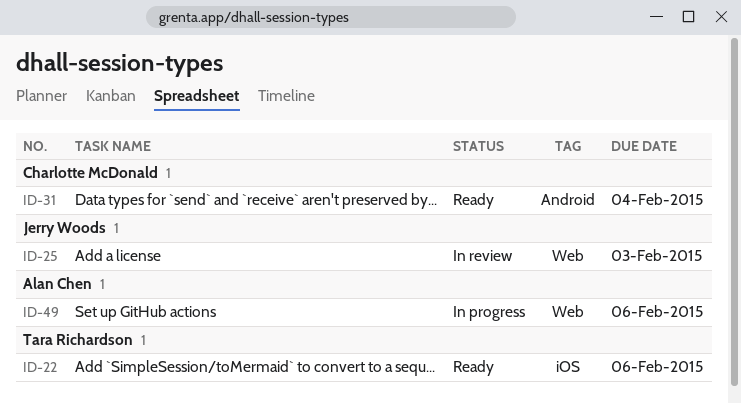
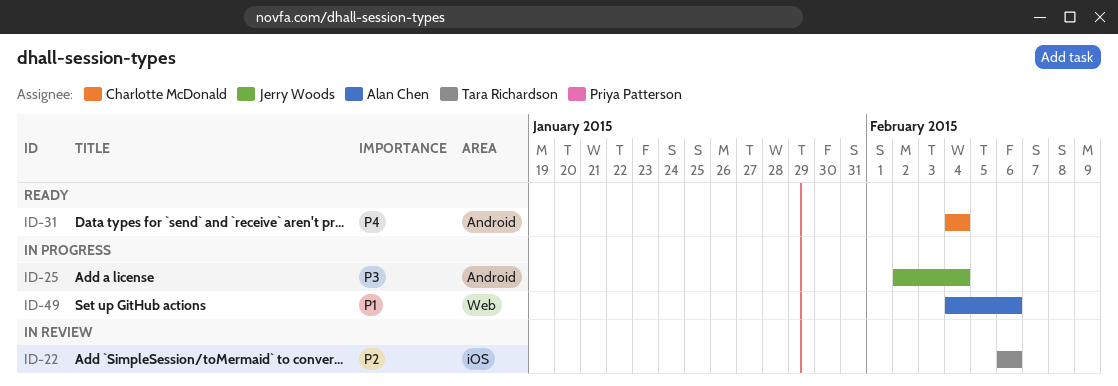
ID-22, status: Ready -> In review
ID-25, status: In review -> In progress
ID-25, label: Web -> Android
ID-25, due: Feb 3 -> Feb 4

